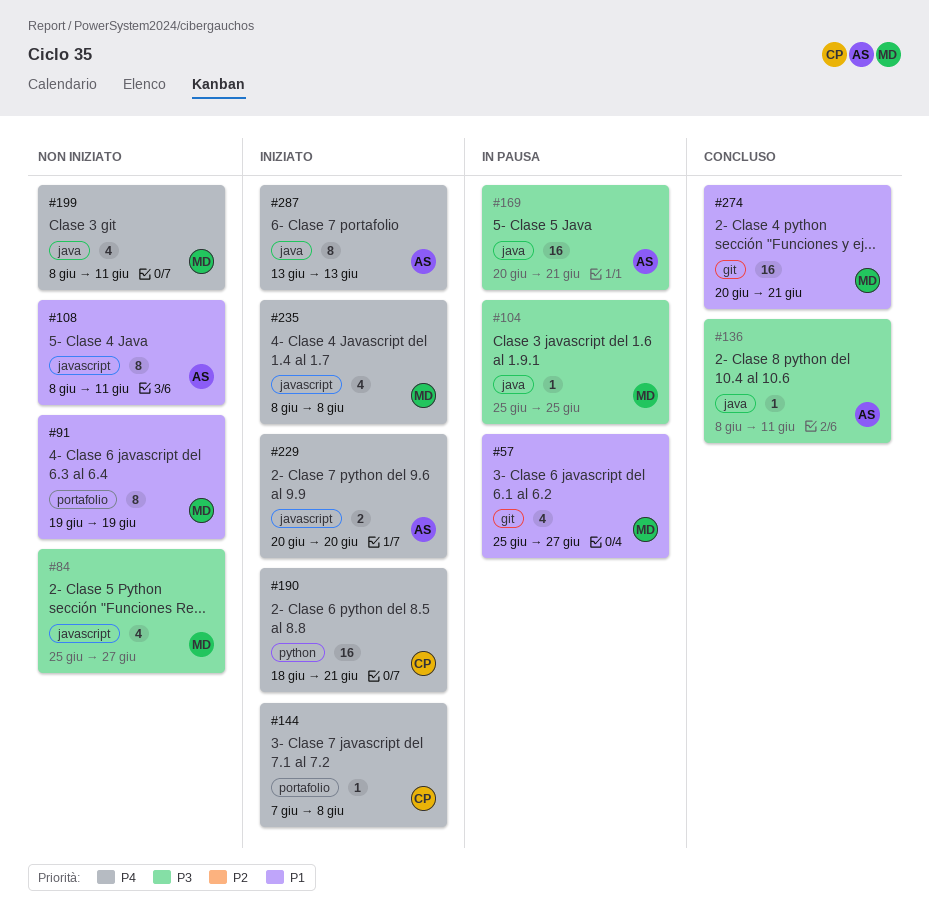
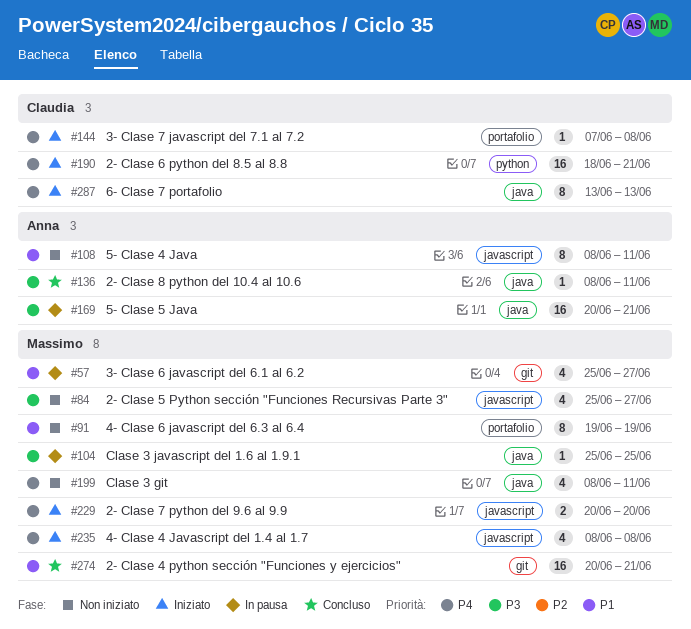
#229, owner: Anna -> Massimo
#287, owner: Anna -> Claudia

